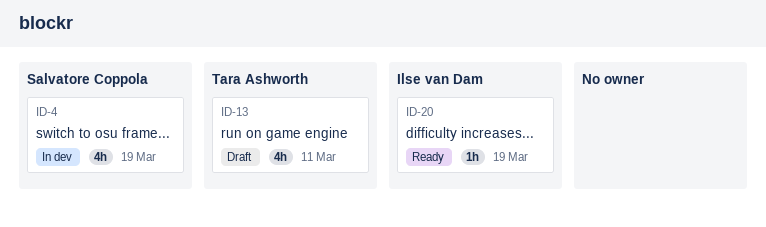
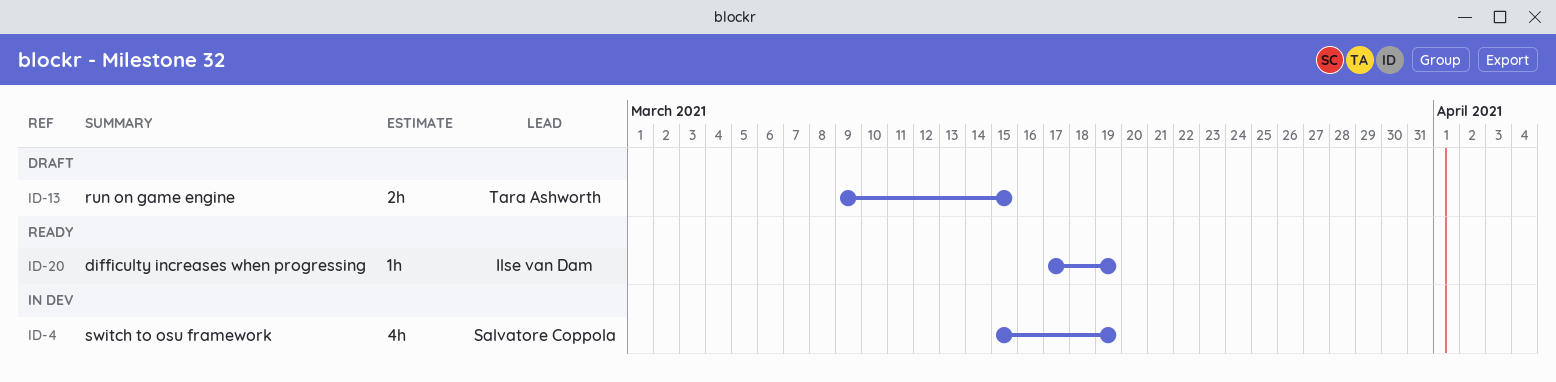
ID-13, estimate: 4h -> 2h
ID-13, due: Mar 11 -> Mar 15

